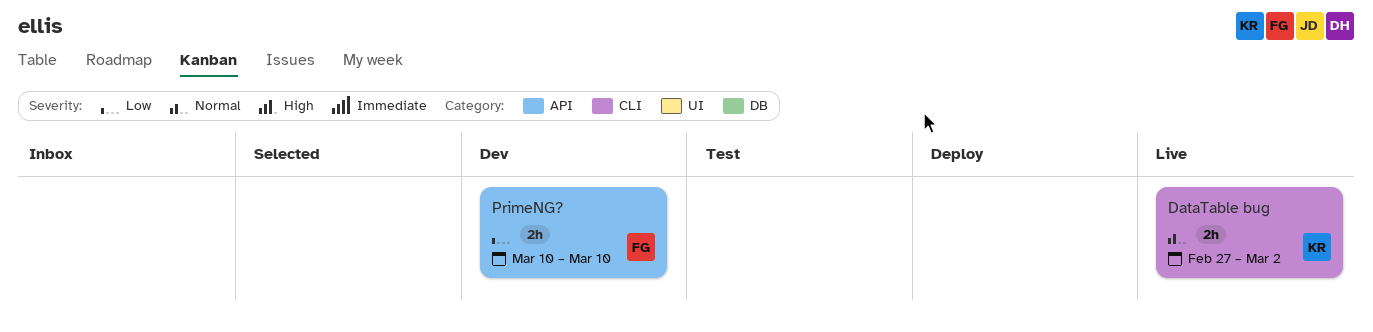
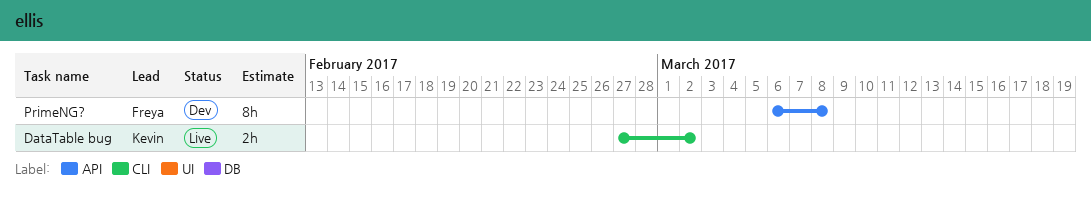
PrimeNG?, estimate: 2h -> 8h
PrimeNG?, start: Mar 10 -> Mar 6
PrimeNG?, due: Mar 10 -> Mar 8

